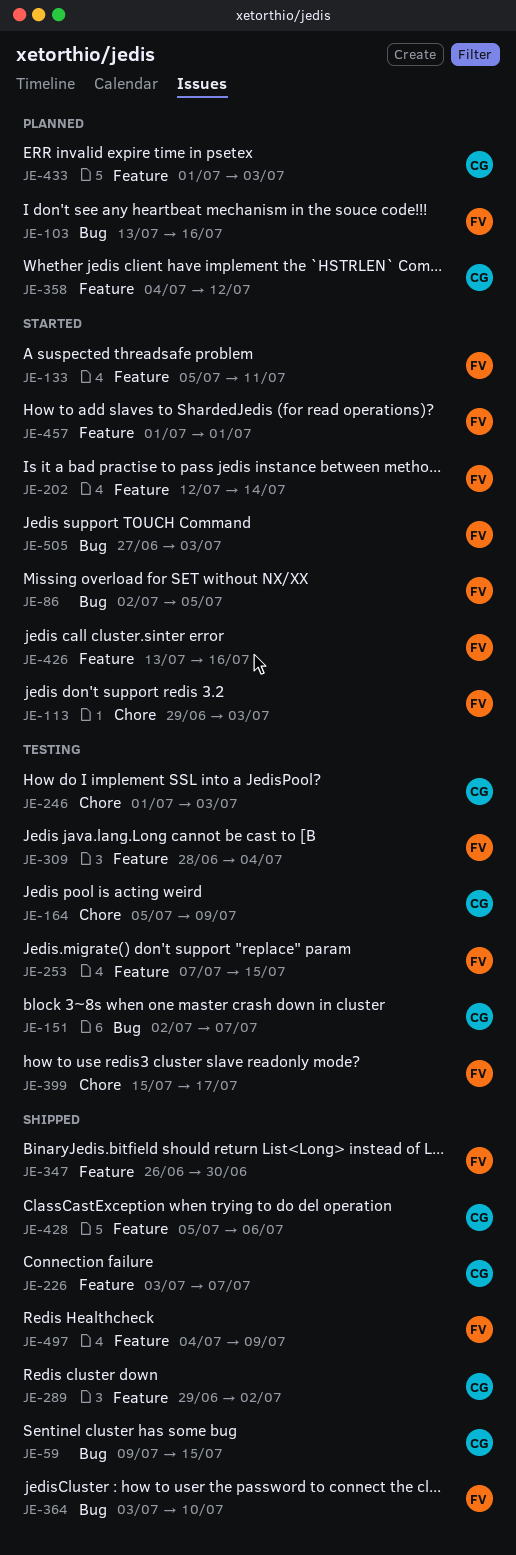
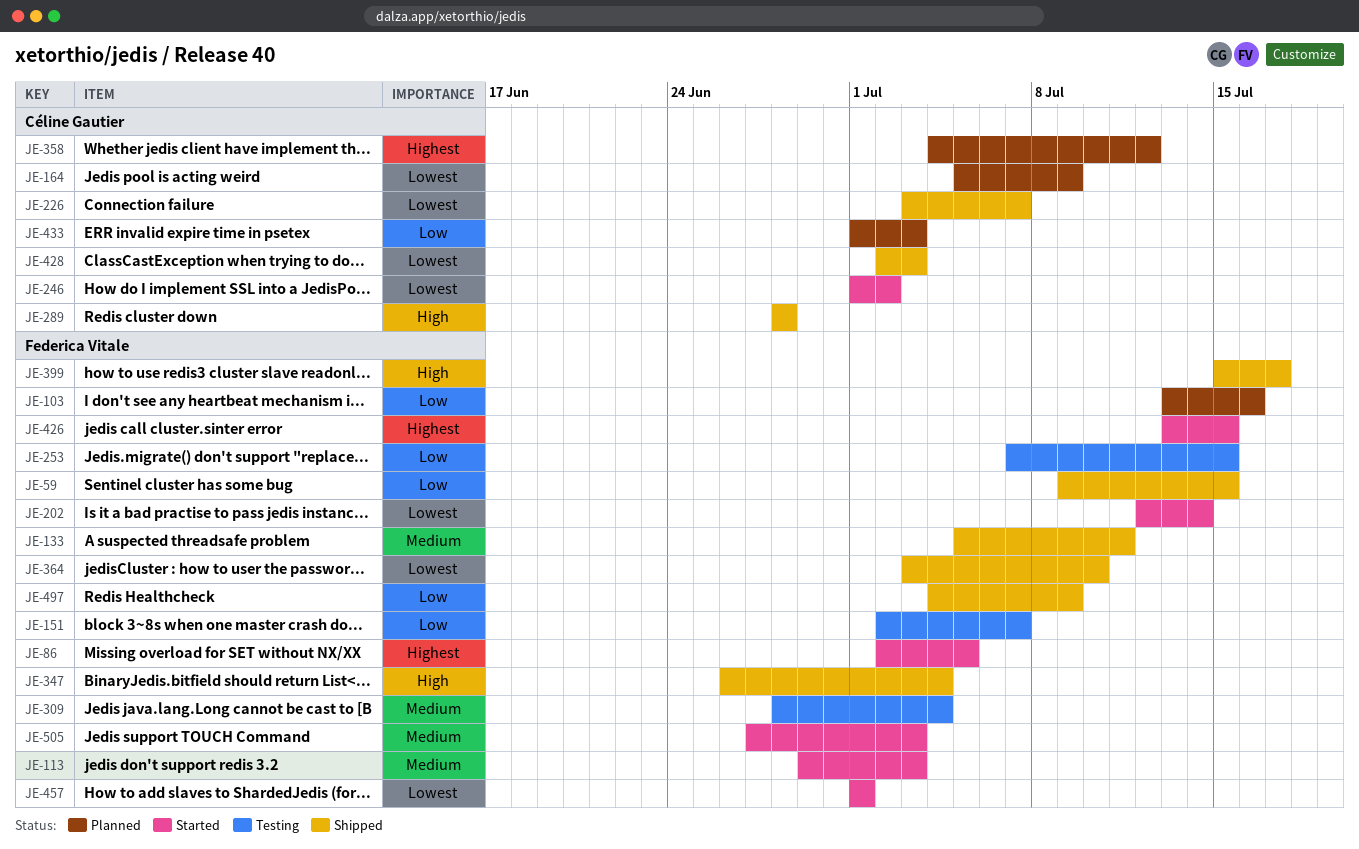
JE-59, owner: Céline Gautier -> Federica Vitale
JE-133, status: Started -> Shipped
JE-151, owner: Céline Gautier -> Federica Vitale
JE-164, status: Testing -> Planned
JE-246, status: Testing -> Started
JE-246, due: Jul 3 -> Jul 2
JE-289, start: Jun 29 -> Jun 28
JE-289, due: Jul 2 -> Jun 28
JE-347, due: Jun 30 -> Jul 4
JE-399, status: Testing -> Shipped
JE-426, due: Jul 16 -> Jul 15
JE-428, start: Jul 5 -> Jul 2
JE-428, due: Jul 6 -> Jul 3

